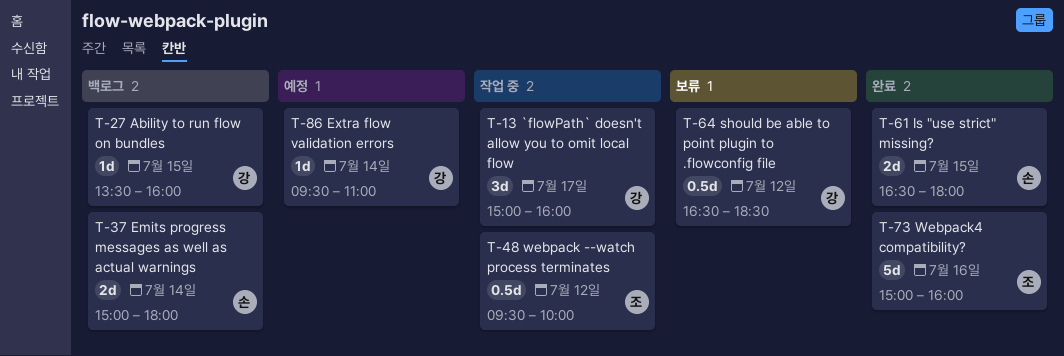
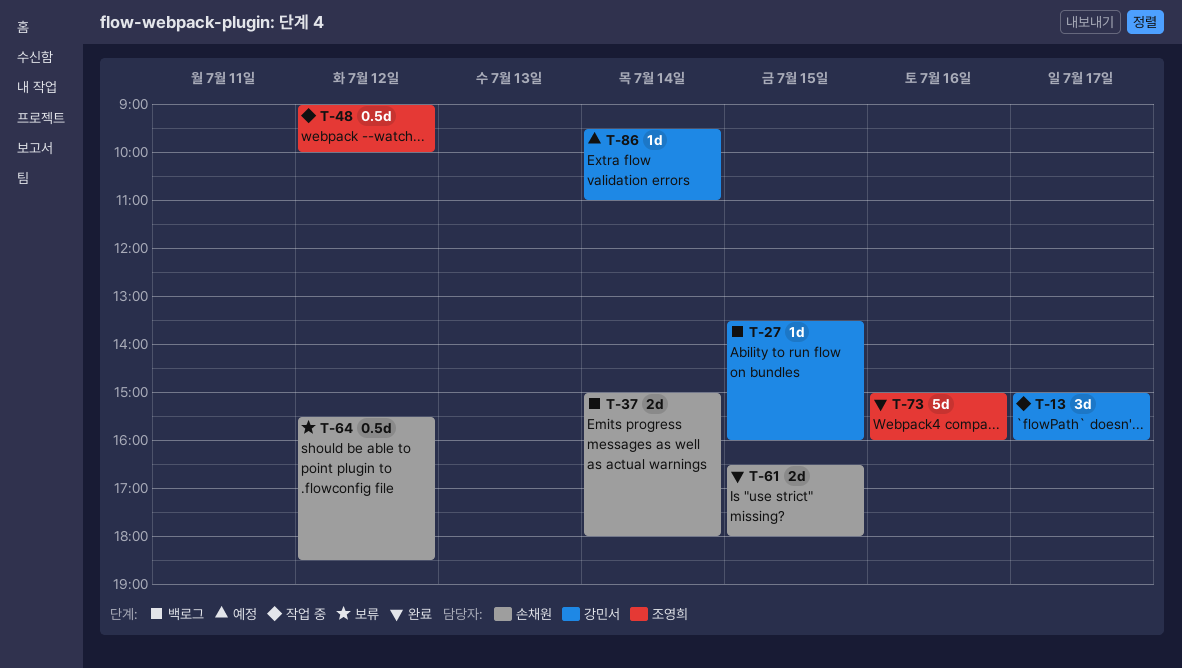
T-48, begins: 09:30 -> 09:00
T-64, owner: 강민서 -> 손채원
T-64, begins: 16:30 -> 15:30

